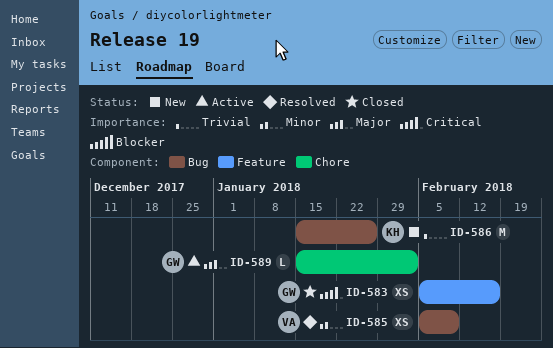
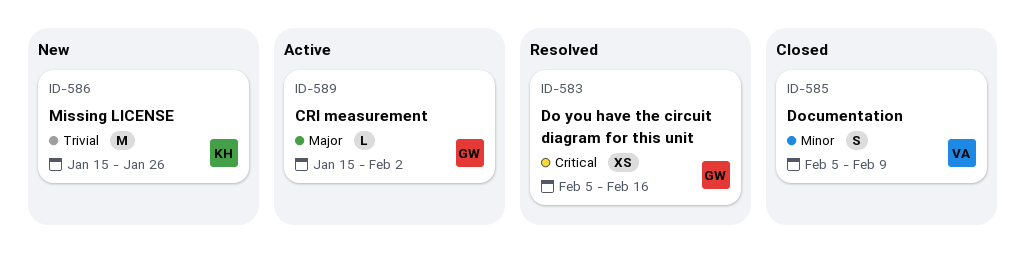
ID-583, status: Closed -> Resolved
ID-585, status: Resolved -> Closed
ID-585, estimate: XS -> S

